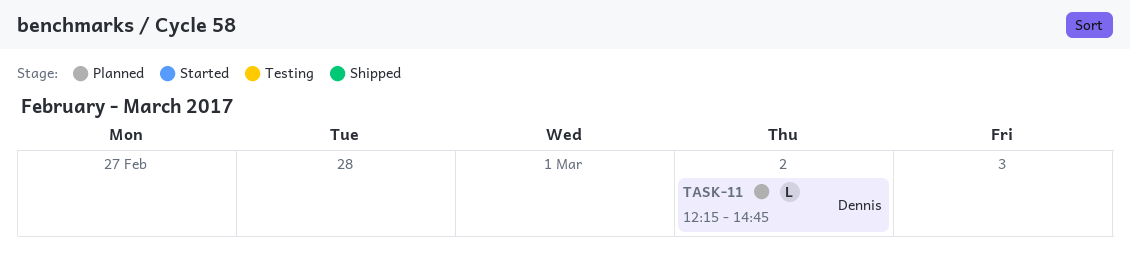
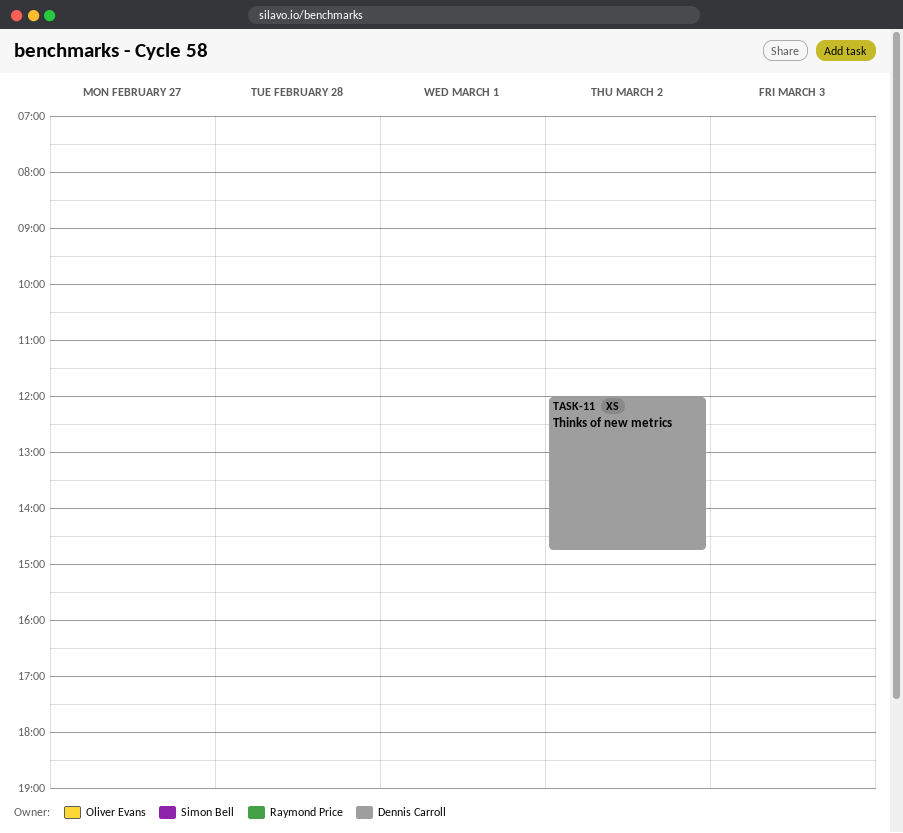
TASK-11, estimate: L -> XS
TASK-11, begins: 12:15 -> 12:00

